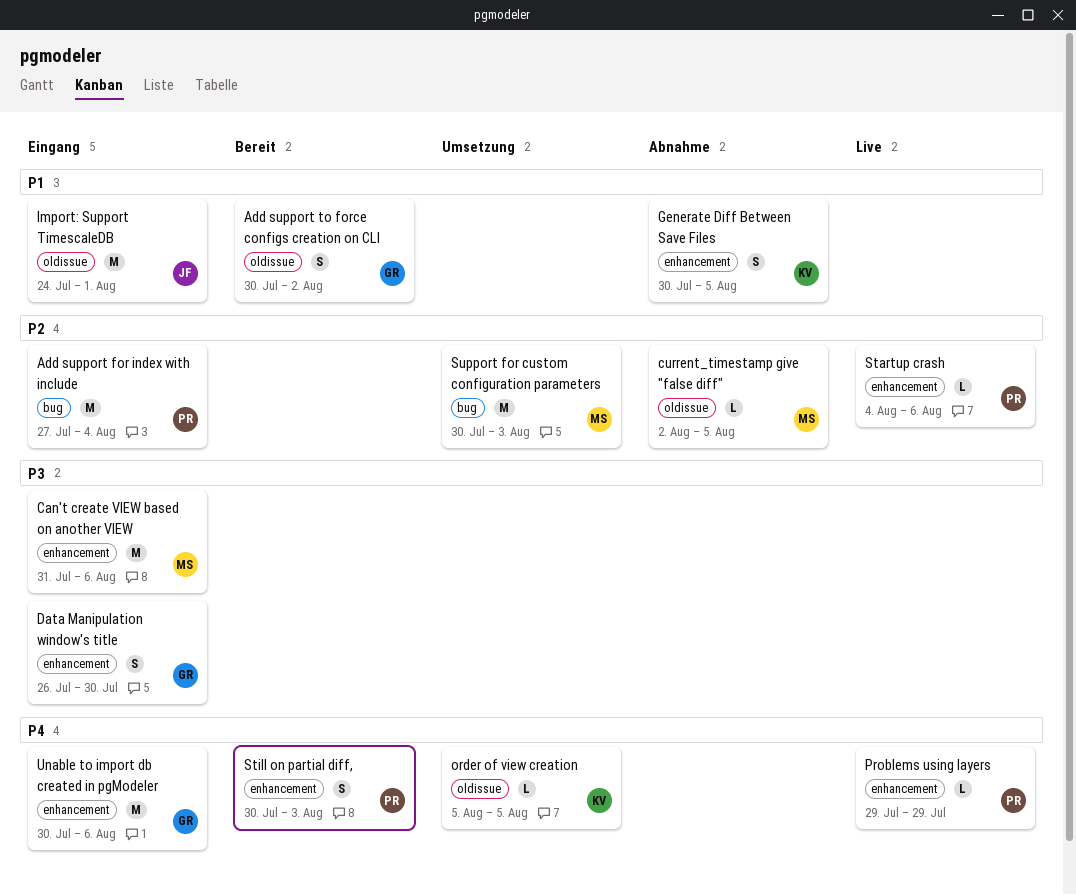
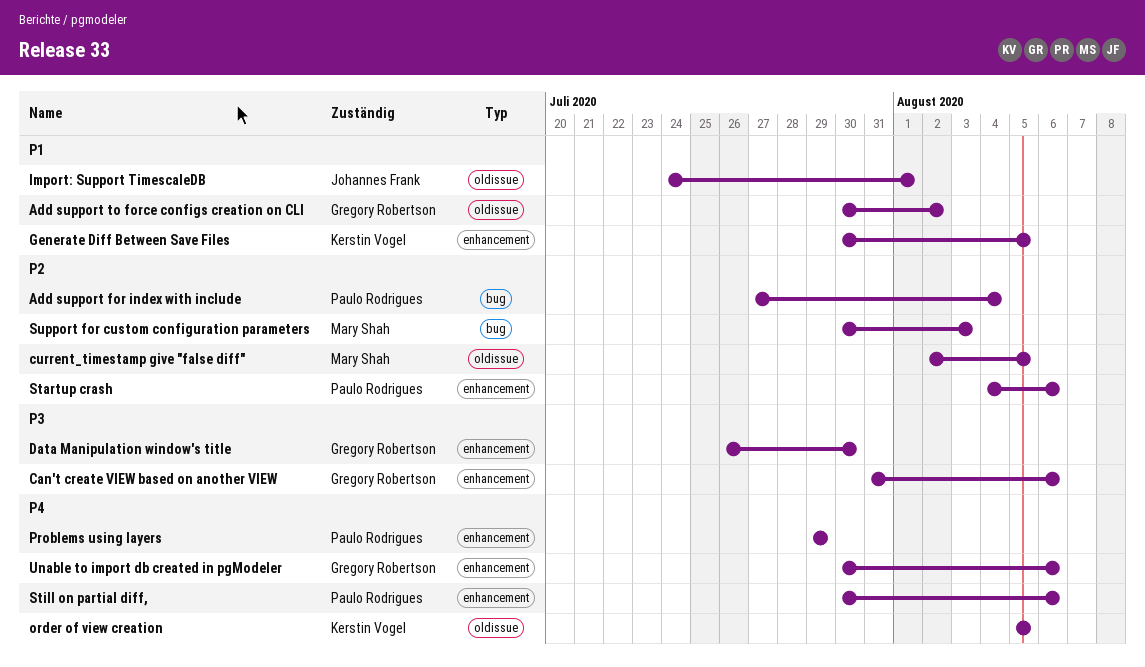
Can't create VIEW based on another VIEW, owner: Mary Shah -> Gregory Robertson
Still on partial diff,, due: Aug 3 -> Aug 6

